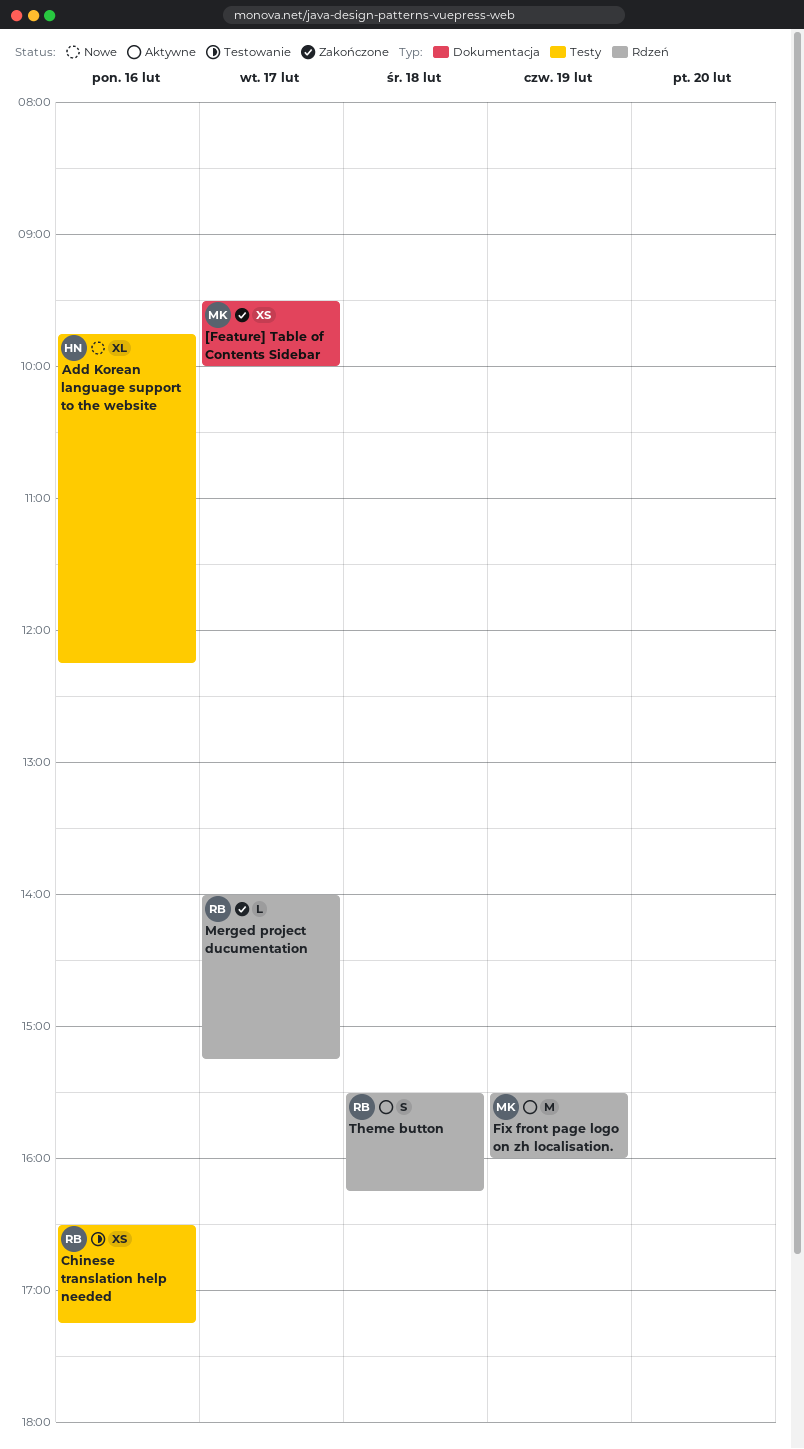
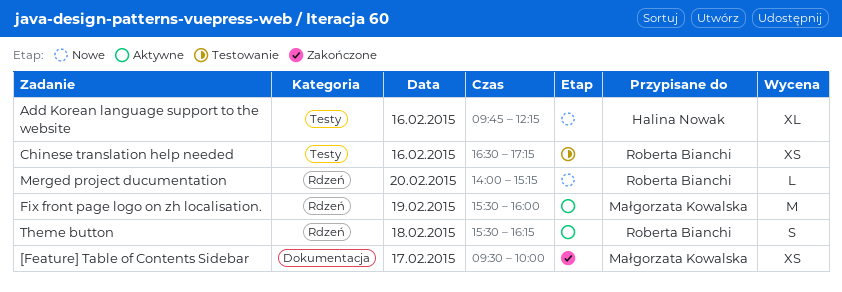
Merged project ducumentation, status: Zakończone -> Nowe
Merged project ducumentation, day: Feb 17 -> Feb 20

